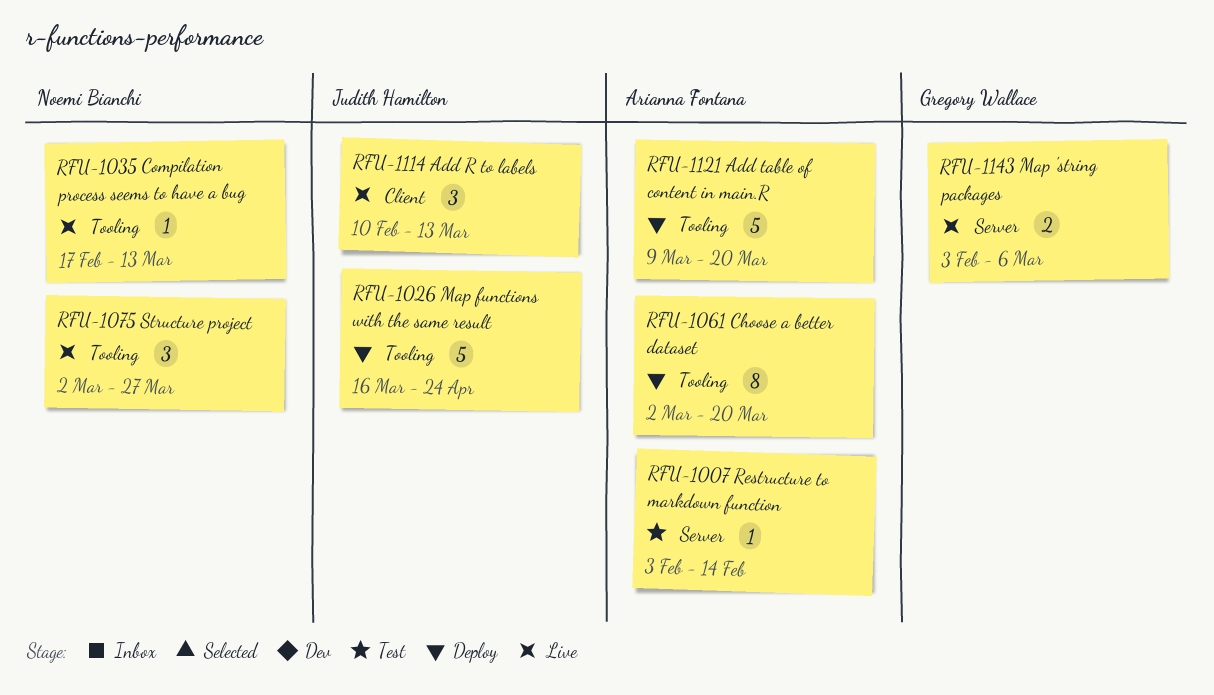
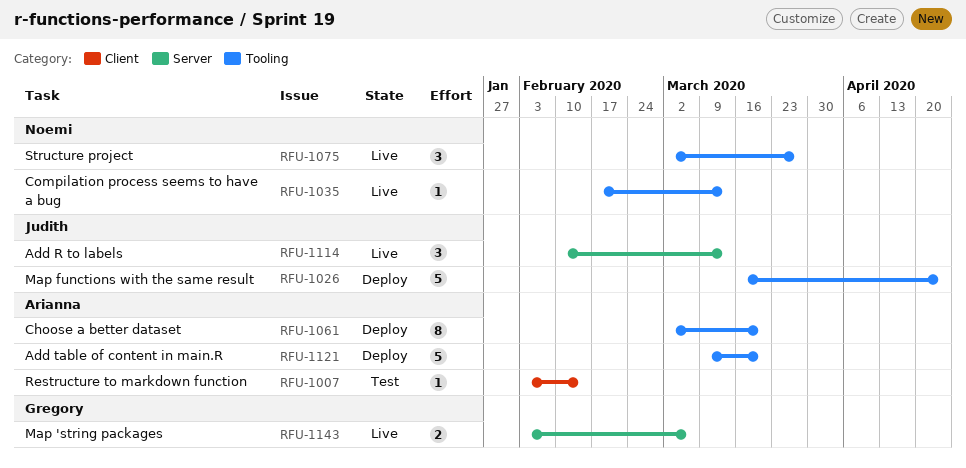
RFU-1007, label: Server -> Client
RFU-1114, label: Client -> Server

